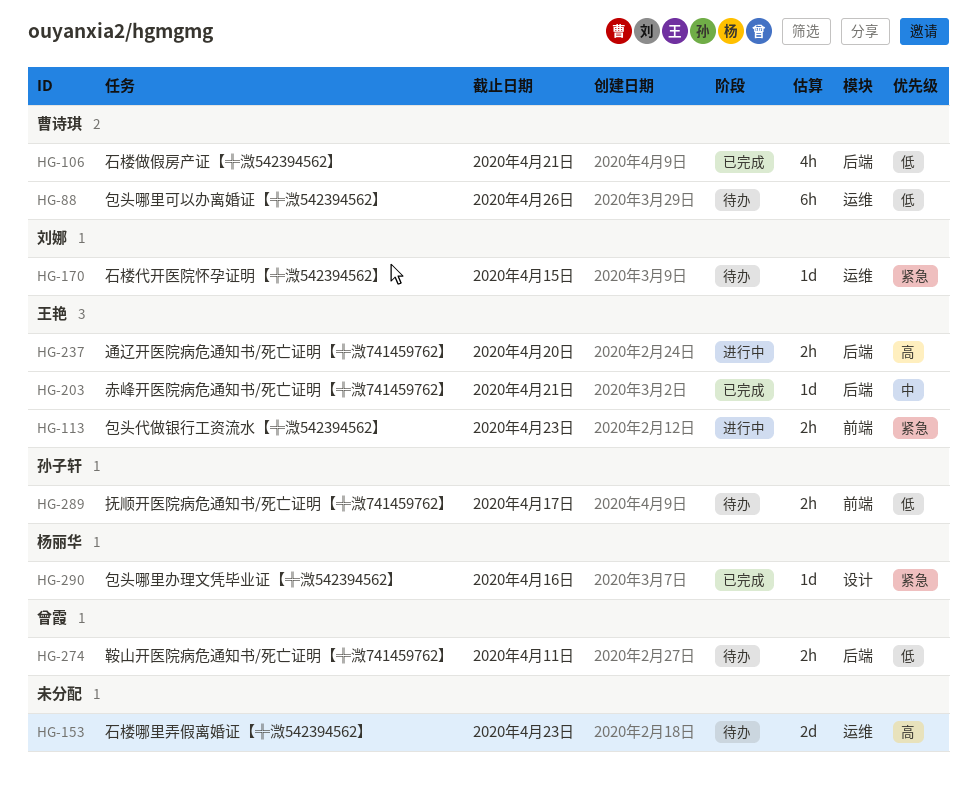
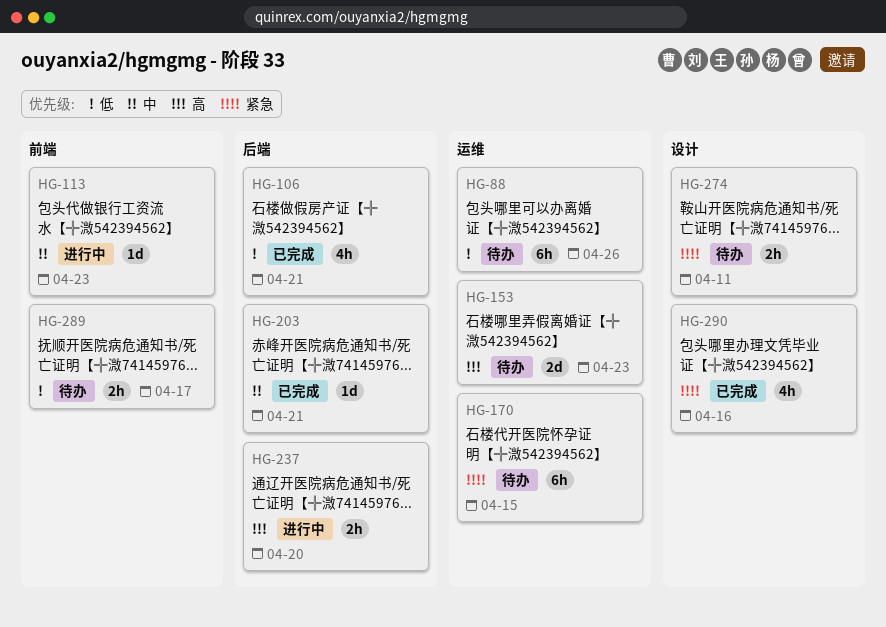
HG-113, priority: 紧急 -> 中
HG-113, estimate: 2h -> 1d
HG-170, estimate: 1d -> 6h
HG-274, priority: 低 -> 紧急
HG-274, label: 后端 -> 设计
HG-290, estimate: 1d -> 4h

